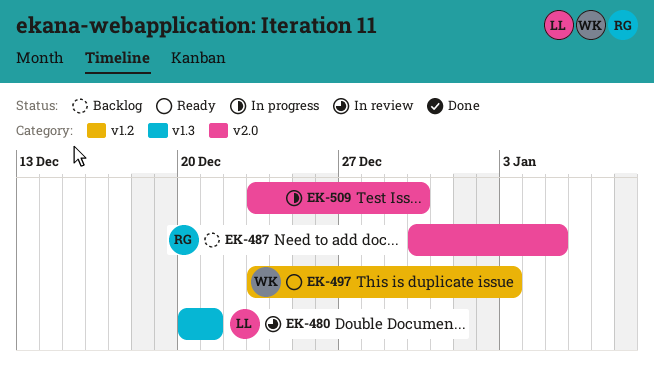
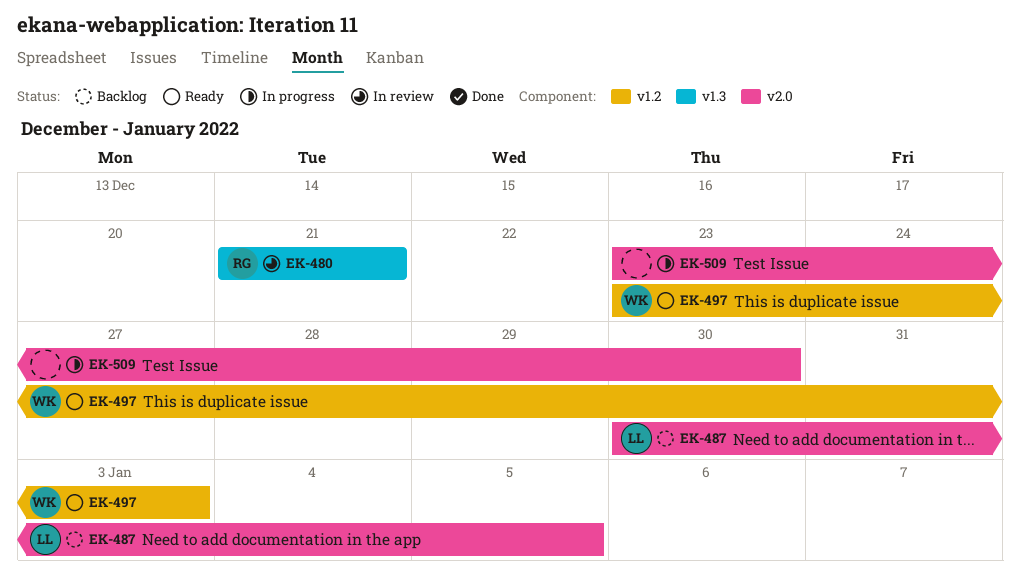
EK-480, owner: LL -> RG
EK-480, start: Dec 20 -> Dec 21
EK-487, owner: RG -> LL

